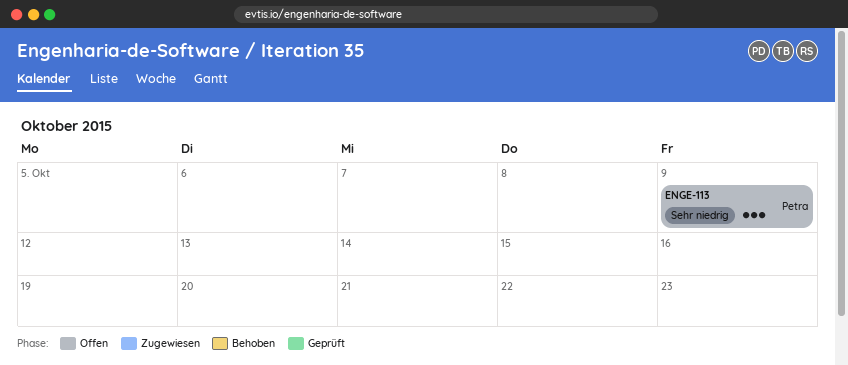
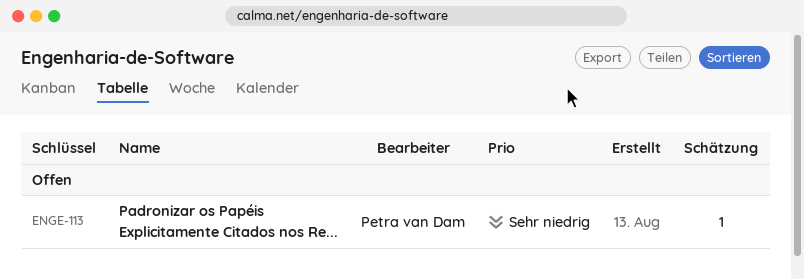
ENGE-113, estimate: 3 -> 1

